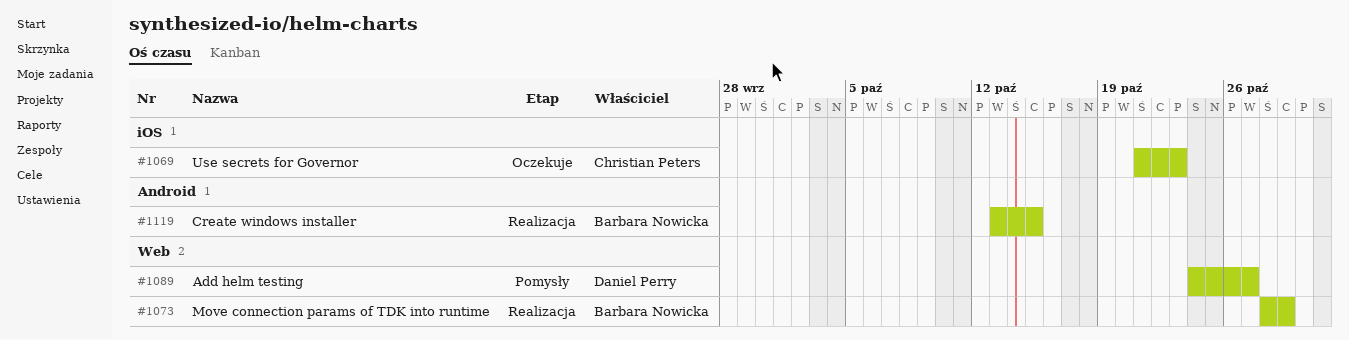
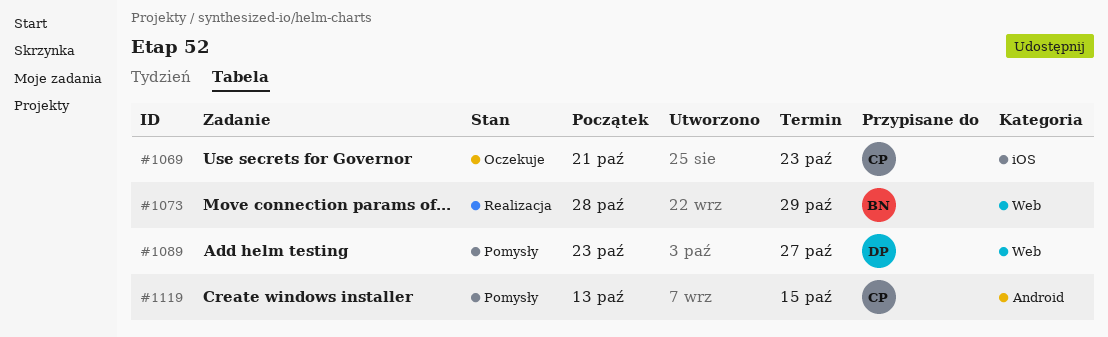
#1089, start: Oct 24 -> Oct 23
#1119, status: Realizacja -> Pomysły
#1119, owner: Barbara Nowicka -> Christian Peters

